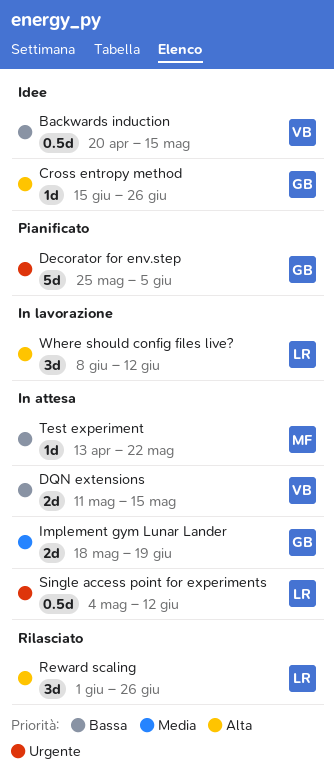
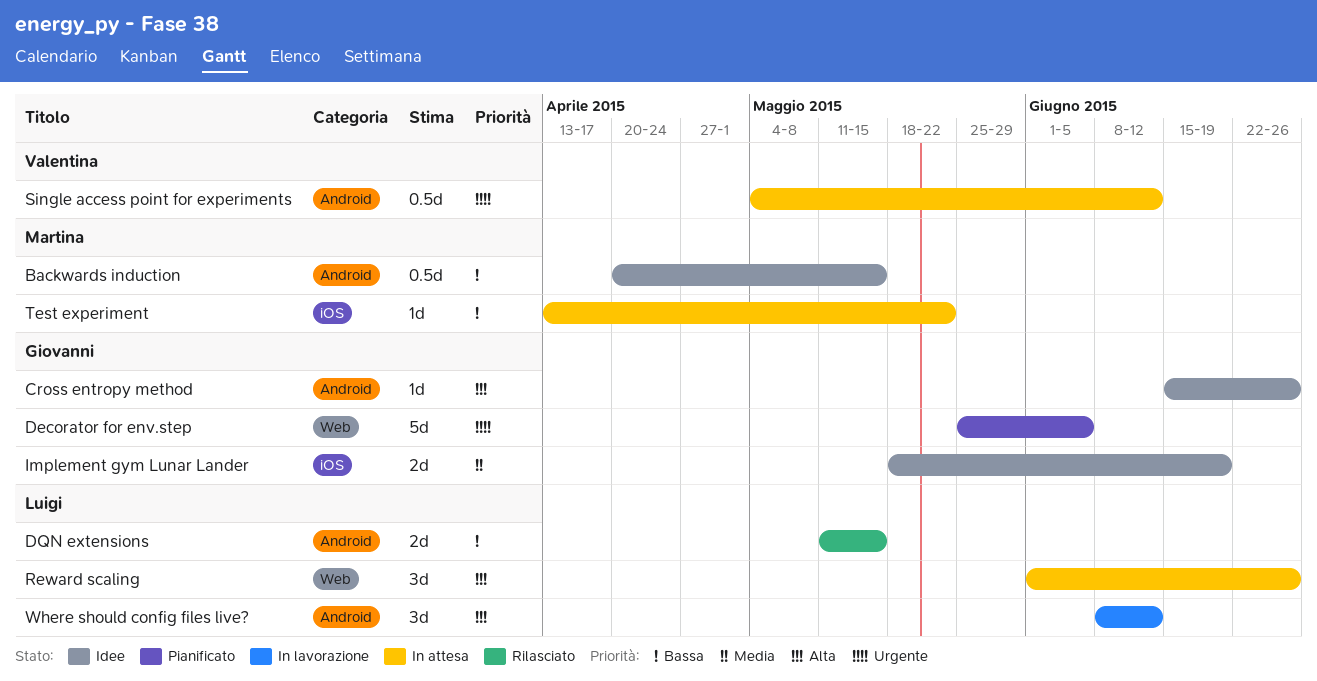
Backwards induction, owner: Valentina -> Martina
DQN extensions, status: In attesa -> Rilasciato
DQN extensions, owner: Valentina -> Luigi
Implement gym Lunar Lander, status: In attesa -> Idee
Reward scaling, status: Rilasciato -> In attesa
Single access point for experiments, owner: Luigi -> Valentina

